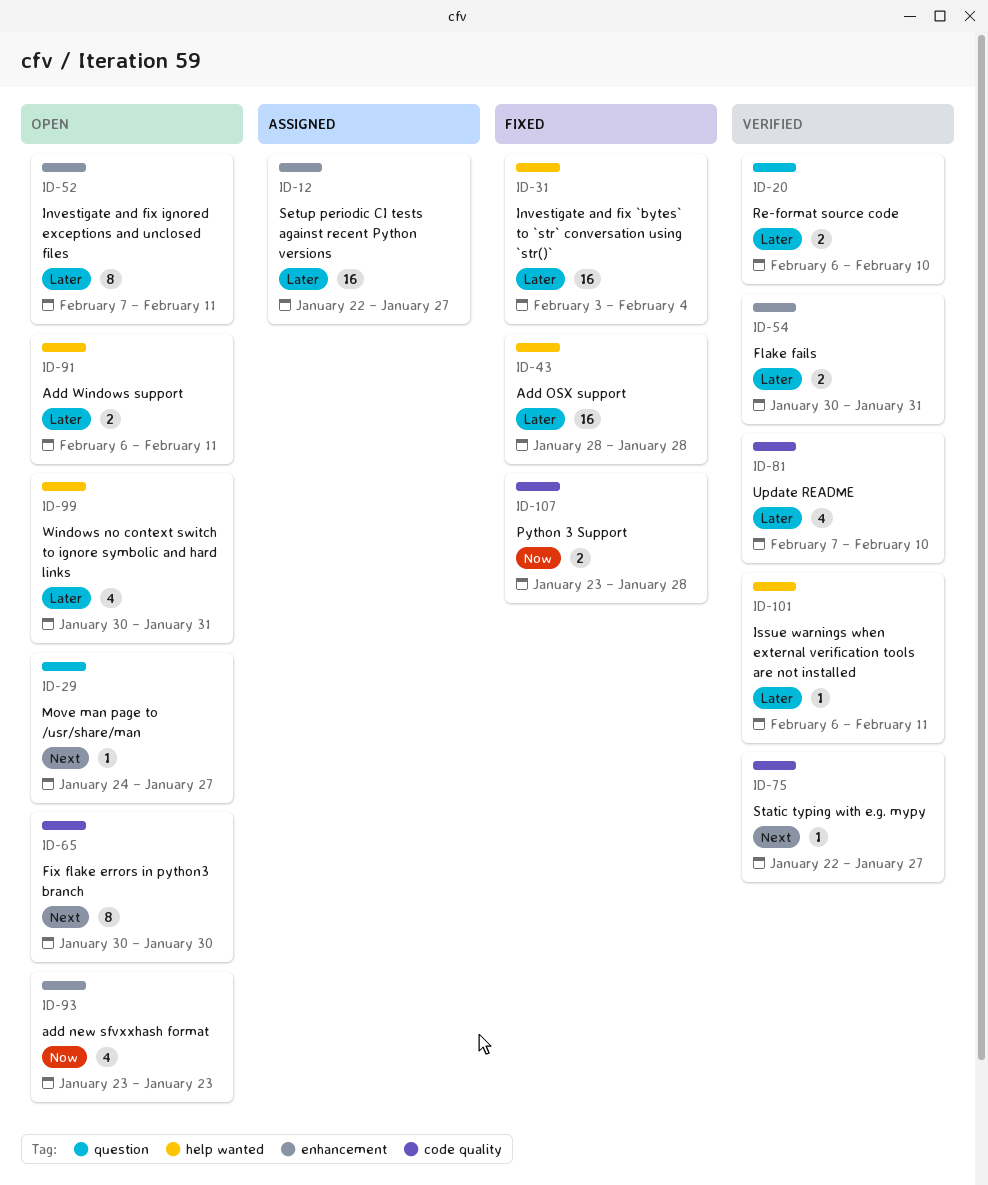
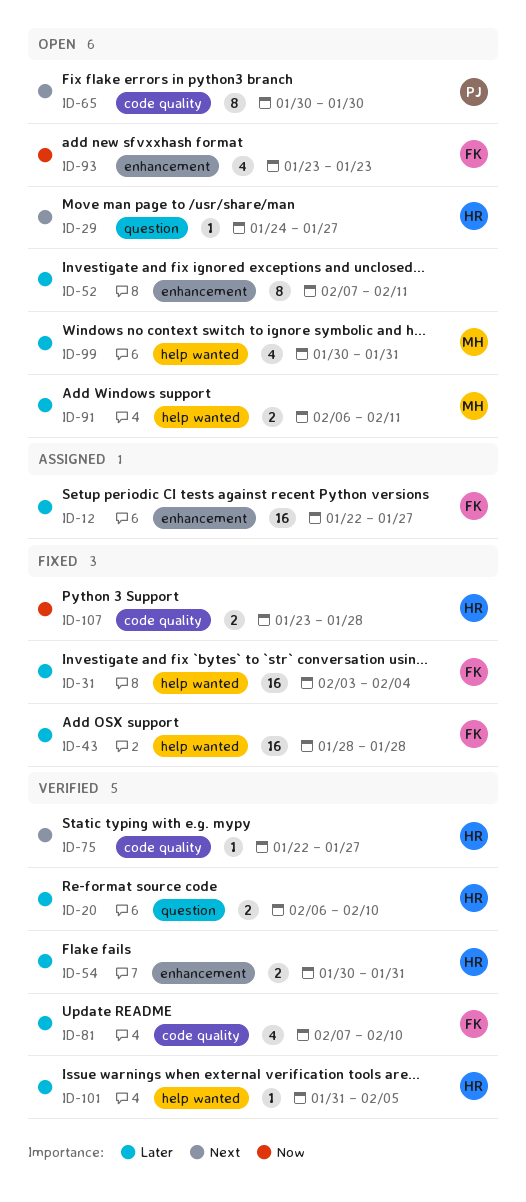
ID-101, start: Feb 6 -> Jan 31
ID-101, due: Feb 11 -> Feb 5

